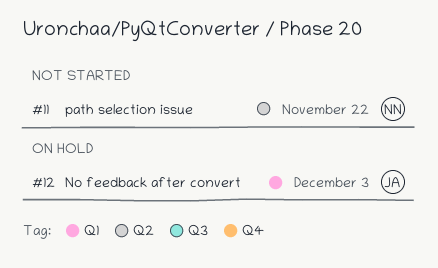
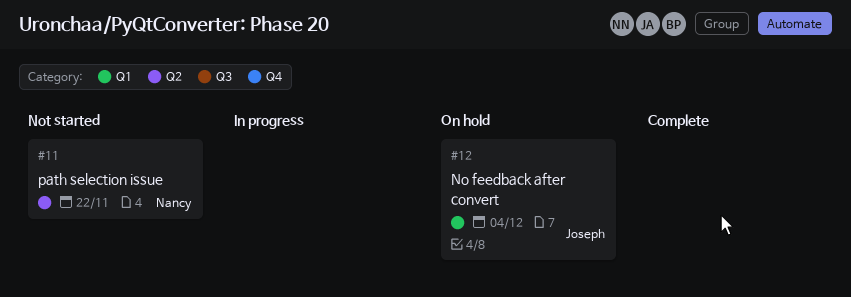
#12, due: Dec 3 -> Dec 4

